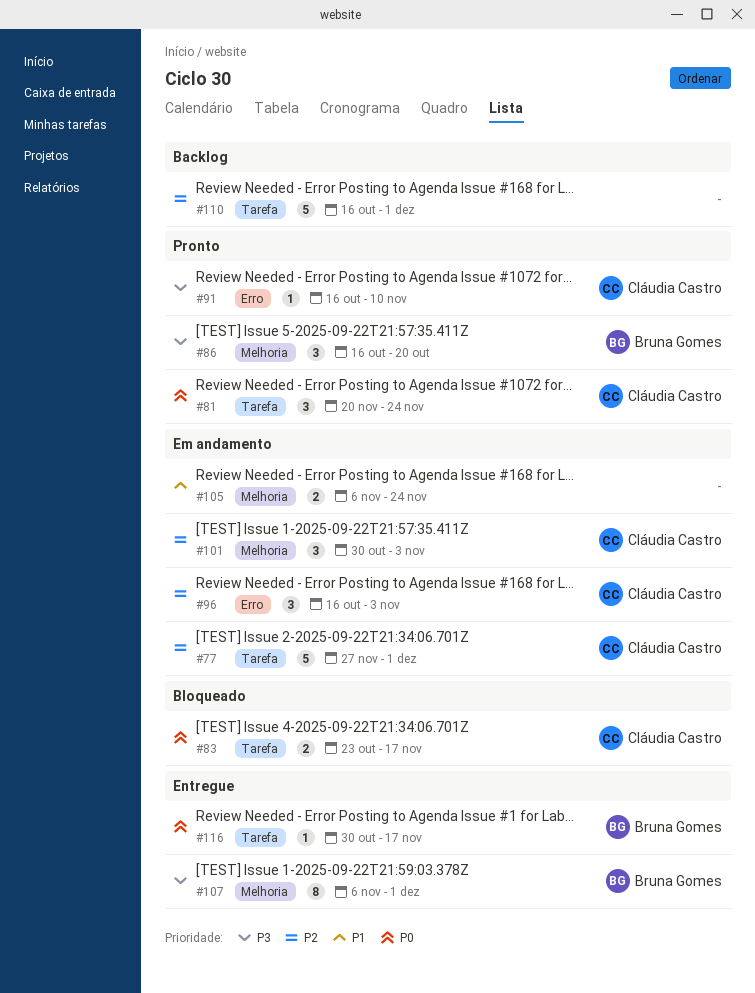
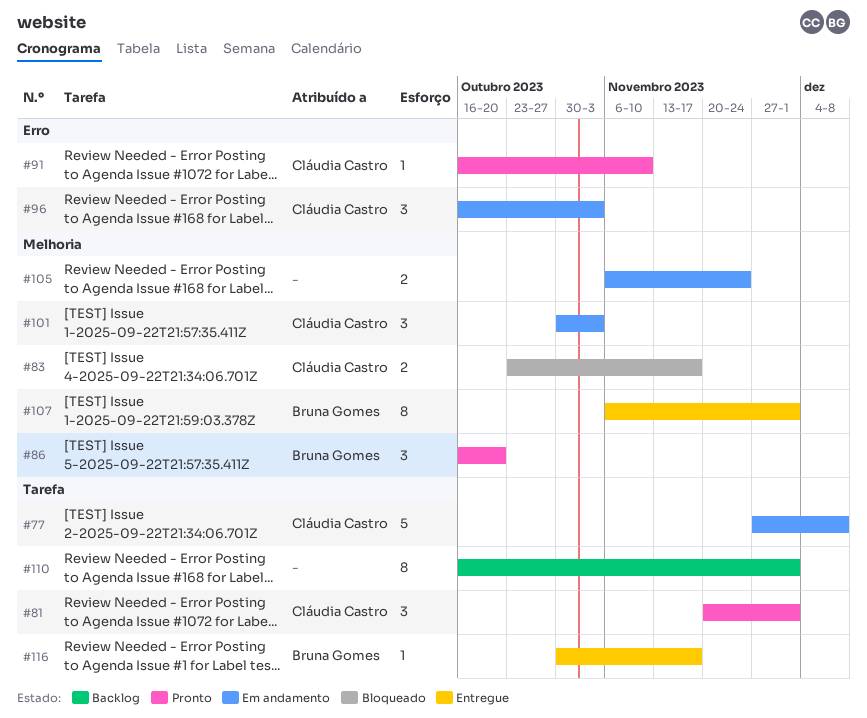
#77, due: Dec 1 -> Dec 8
#81, due: Nov 24 -> Dec 1
#83, label: Tarefa -> Melhoria
#110, estimate: 5 -> 8

